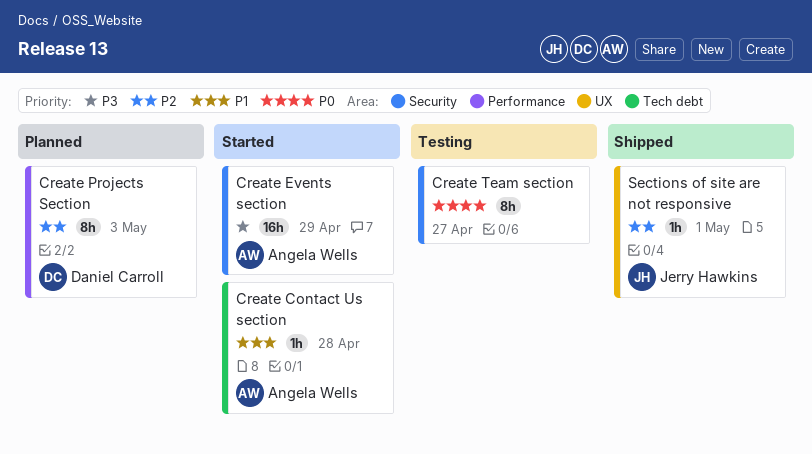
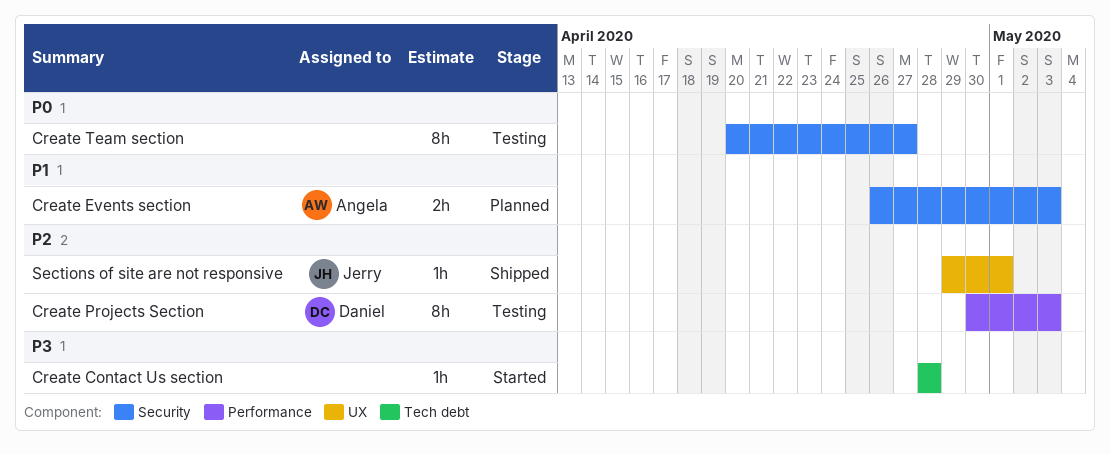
Create Contact Us section, owner: Angela Wells -> none
Create Contact Us section, priority: P1 -> P3
Create Events section, status: Started -> Planned
Create Events section, priority: P3 -> P1
Create Events section, estimate: 16h -> 2h
Create Events section, due: Apr 29 -> May 3
Create Projects Section, status: Planned -> Testing

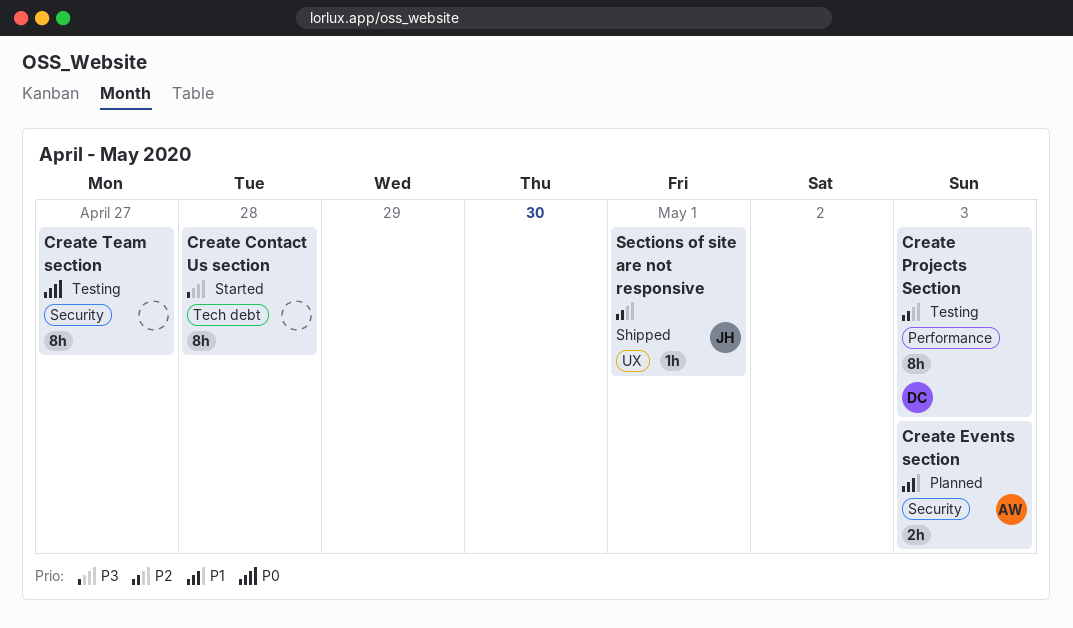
Create Contact Us section, estimate: 1h -> 8h

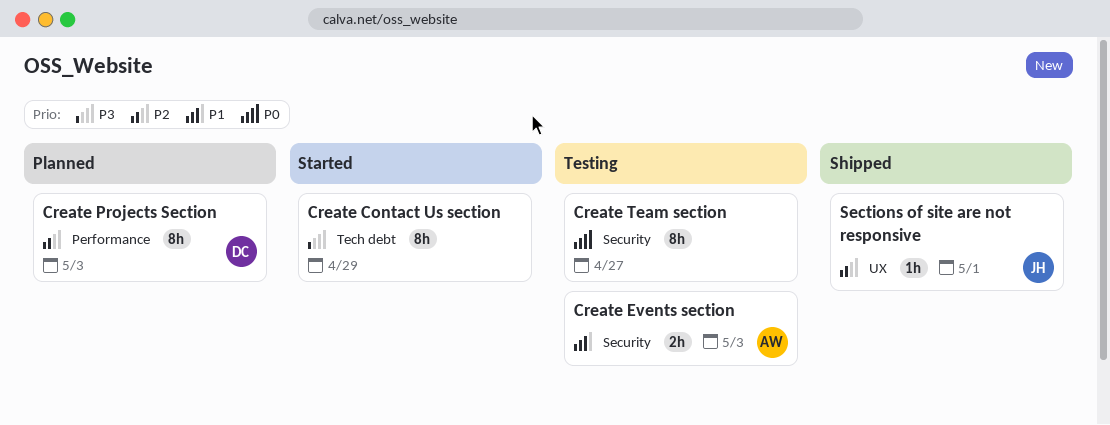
Create Contact Us section, due: Apr 28 -> Apr 29
Create Events section, status: Planned -> Testing
Create Projects Section, status: Testing -> Planned

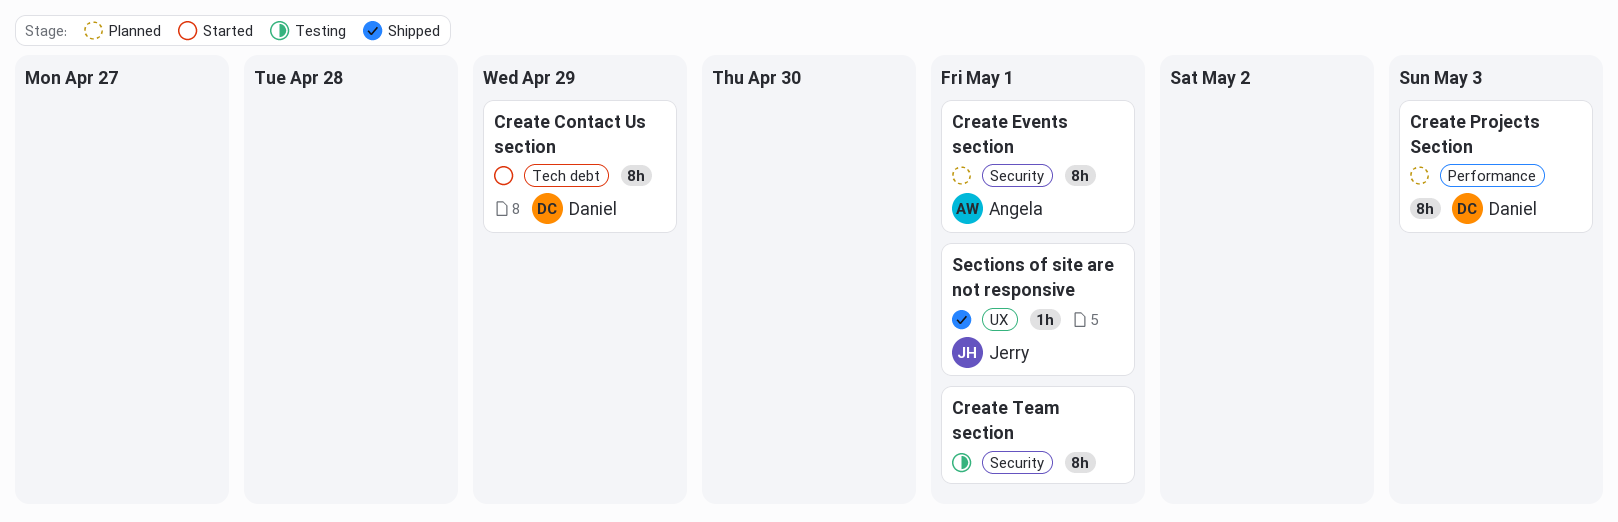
Create Contact Us section, owner: none -> Daniel
Create Events section, status: Testing -> Planned
Create Events section, estimate: 2h -> 8h
Create Events section, due: May 3 -> May 1
Create Team section, due: Apr 27 -> May 1

